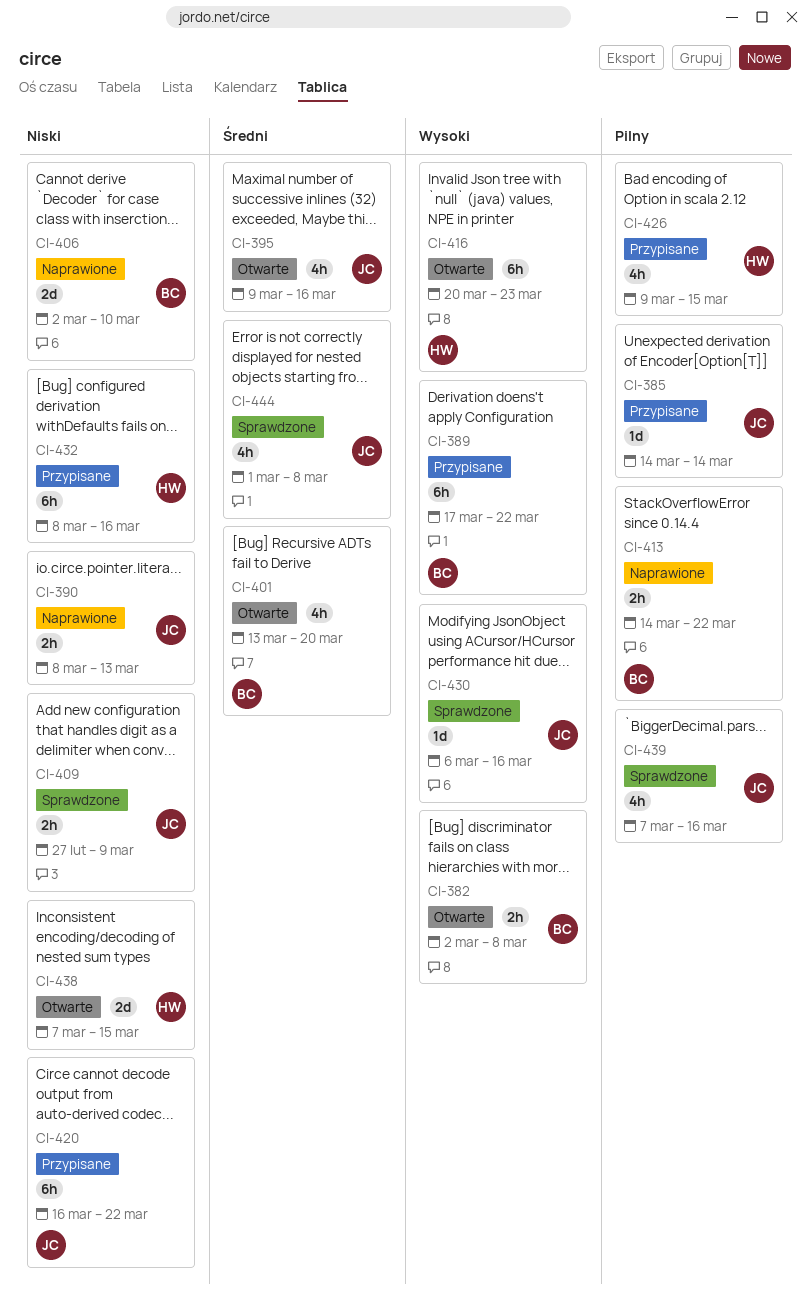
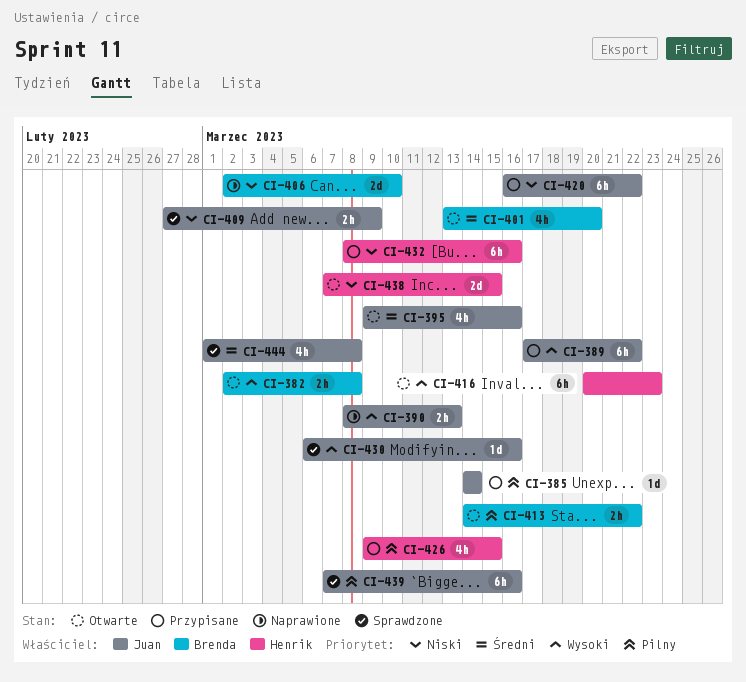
CI-389, owner: Brenda -> Juan
CI-390, priority: Niski -> Wysoki
CI-413, status: Naprawione -> Otwarte
CI-439, estimate: 4h -> 6h

